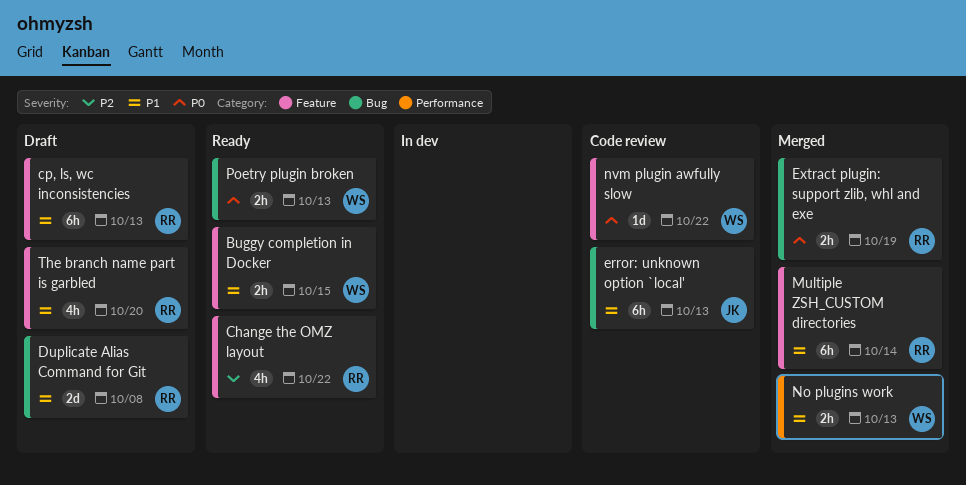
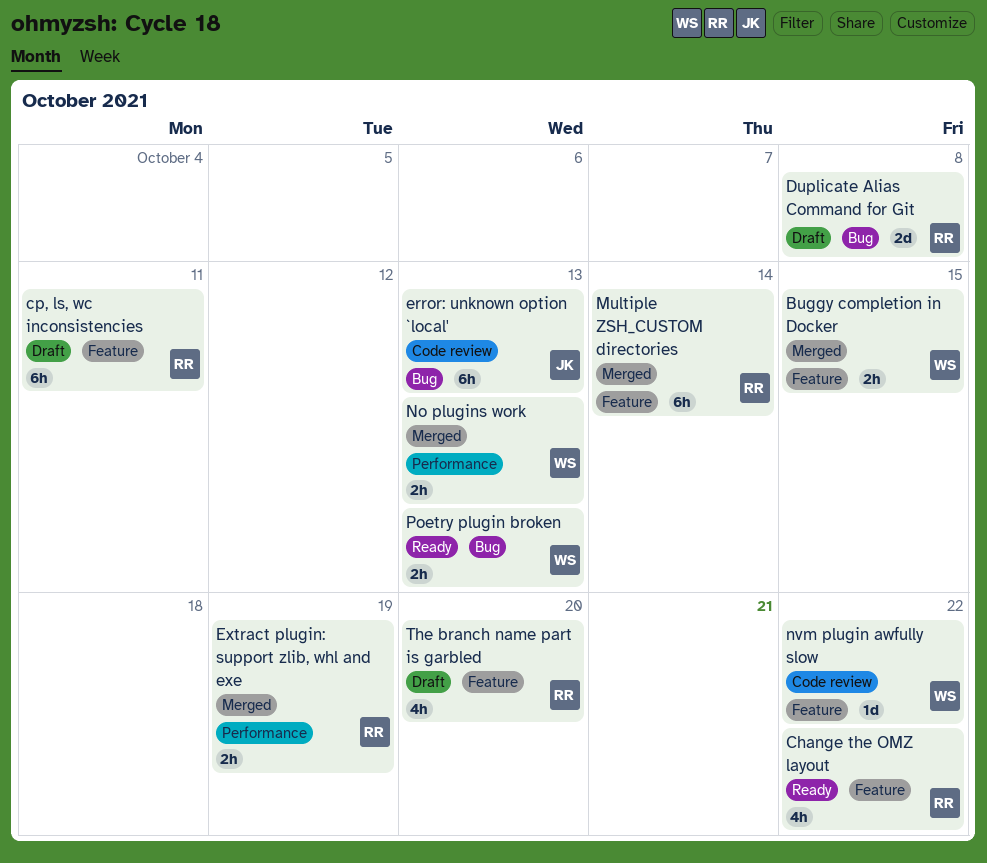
Buggy completion in Docker, status: Ready -> Merged
cp, ls, wc inconsistencies, due: Oct 13 -> Oct 11
Extract plugin: support zlib, whl and exe, label: Bug -> Performance

